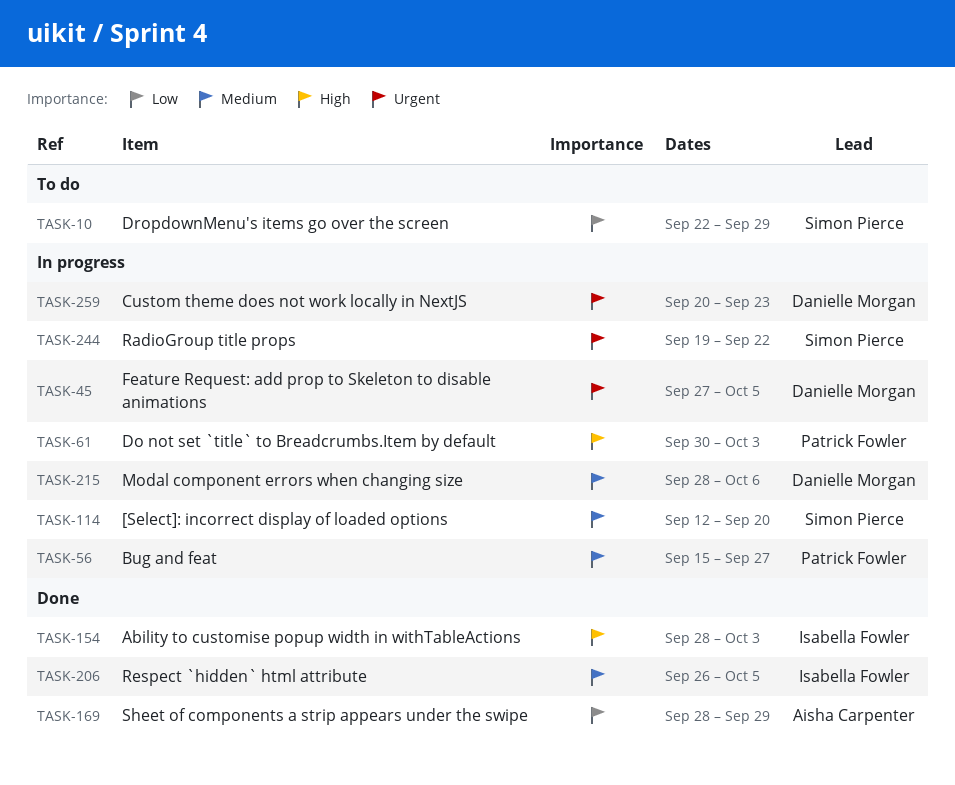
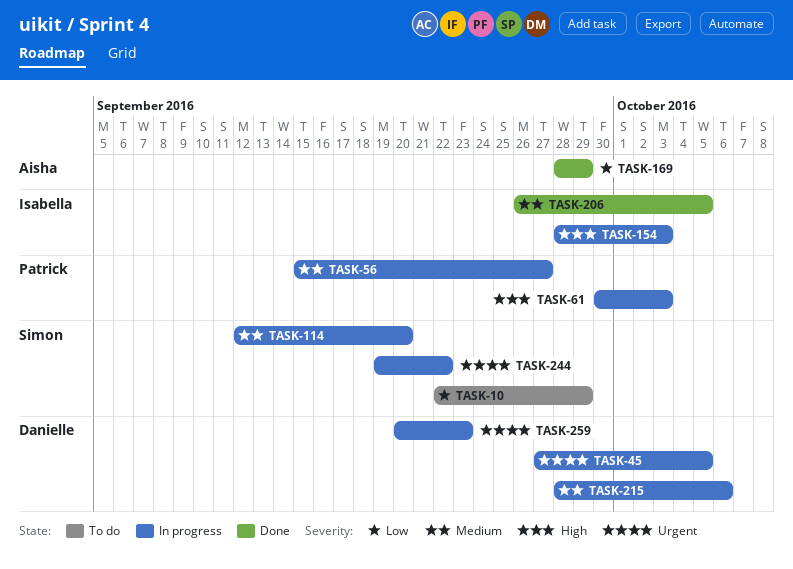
TASK-154, status: Done -> In progress

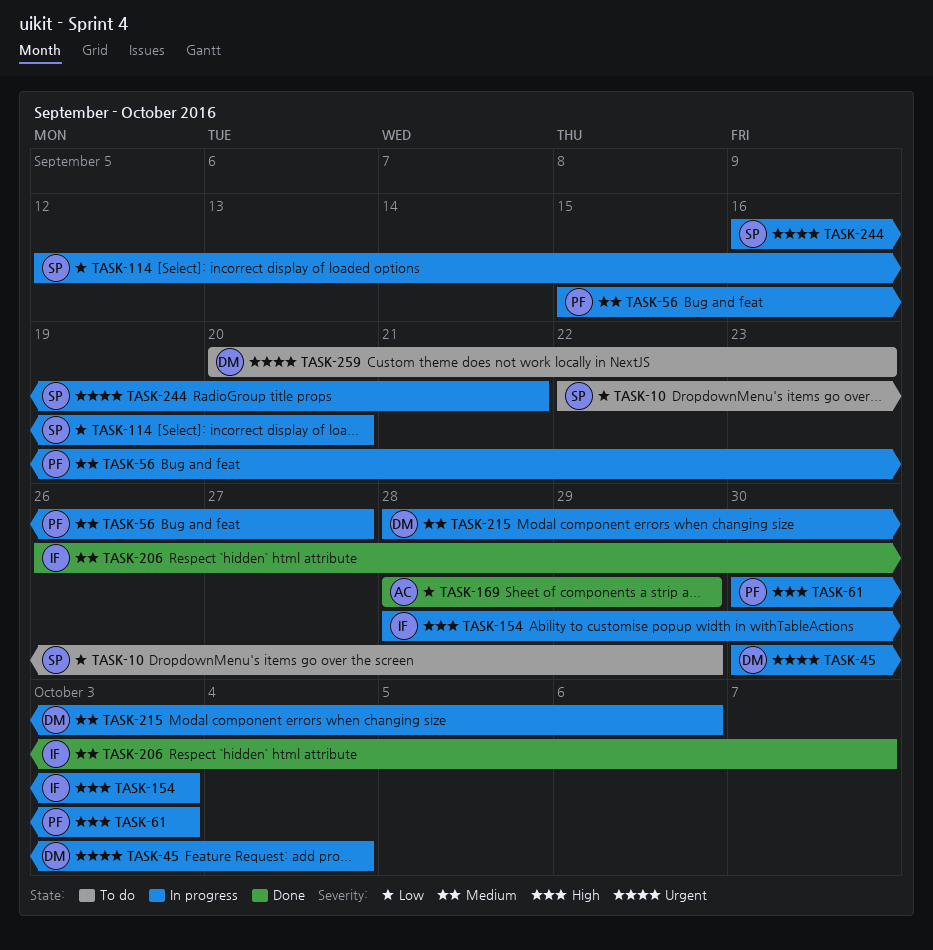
TASK-45, start: Sep 27 -> Sep 30
TASK-45, due: Oct 5 -> Oct 4
TASK-114, priority: Medium -> Low
TASK-206, due: Oct 5 -> Oct 7
TASK-244, start: Sep 19 -> Sep 16
TASK-244, due: Sep 22 -> Sep 21
TASK-259, status: In progress -> To do

